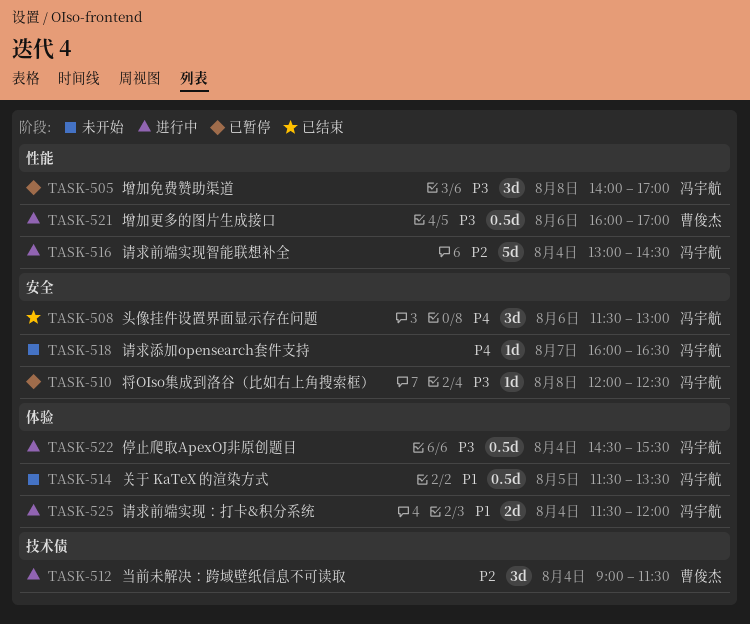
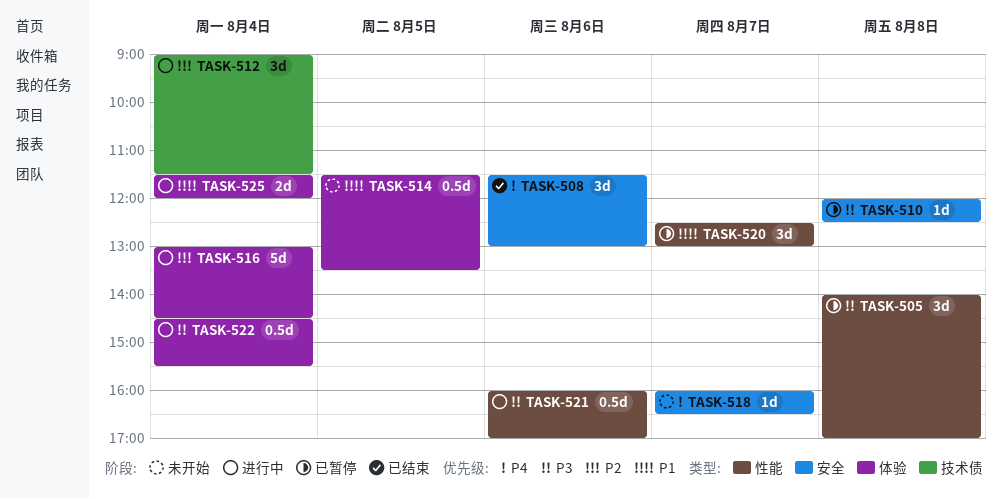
TASK-516, label: 性能 -> 体验
TASK-520: none -> present

